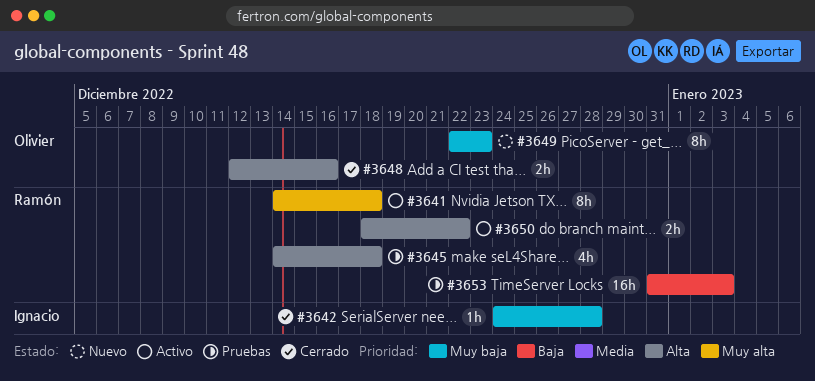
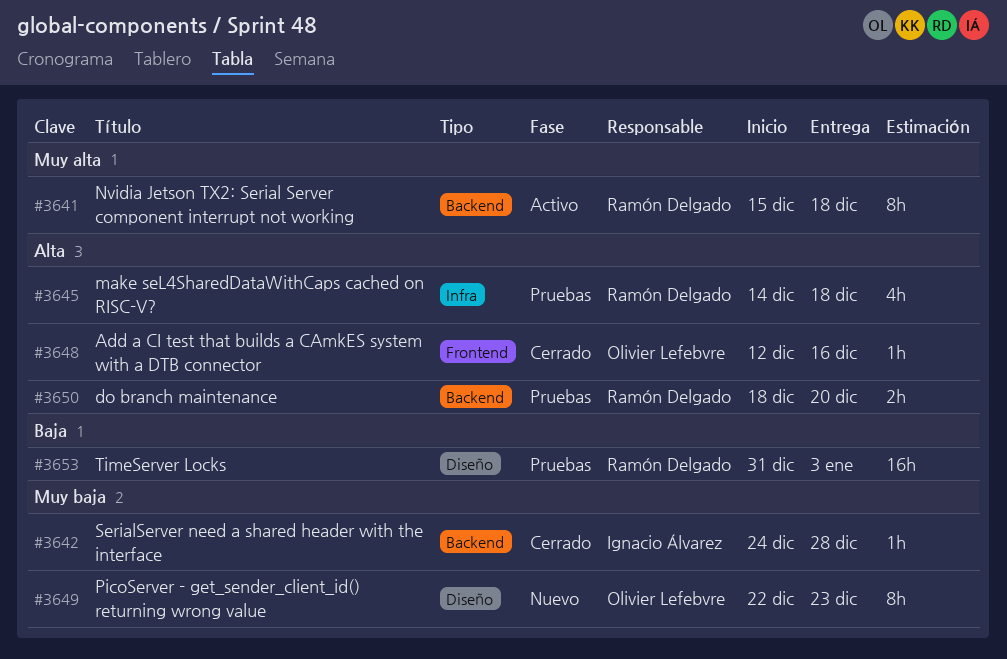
#3641, start: Dec 14 -> Dec 15
#3648, estimate: 2h -> 1h
#3650, status: Activo -> Pruebas
#3650, due: Dec 22 -> Dec 20

